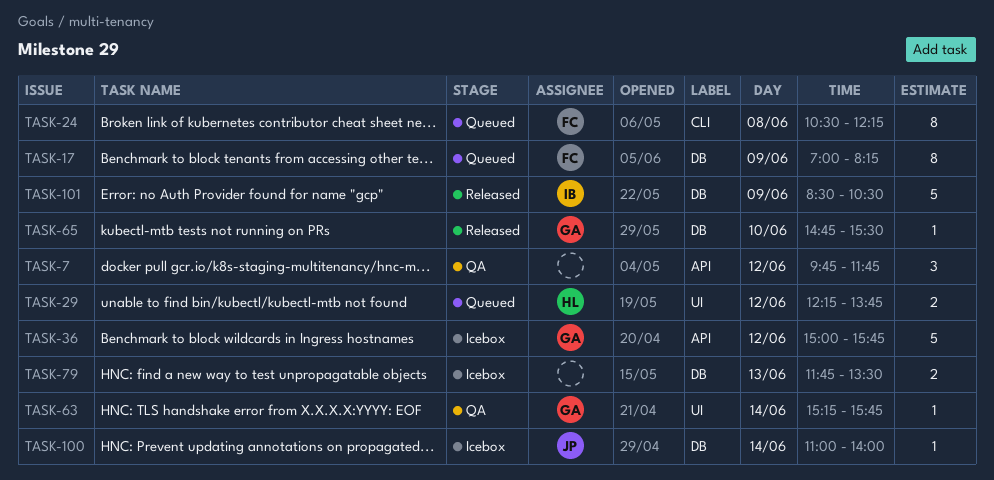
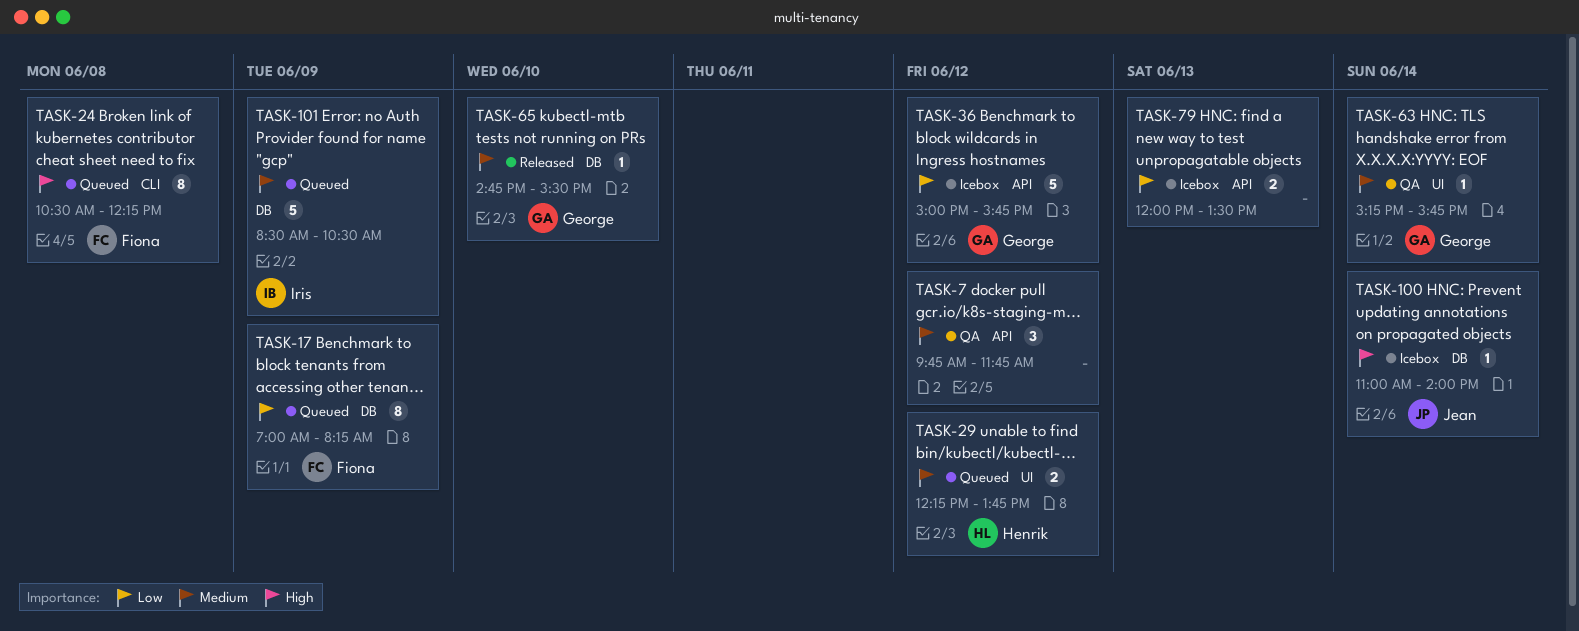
TASK-79, label: DB -> API
TASK-79, begins: 11:45 -> 12:00
TASK-101, status: Released -> Queued

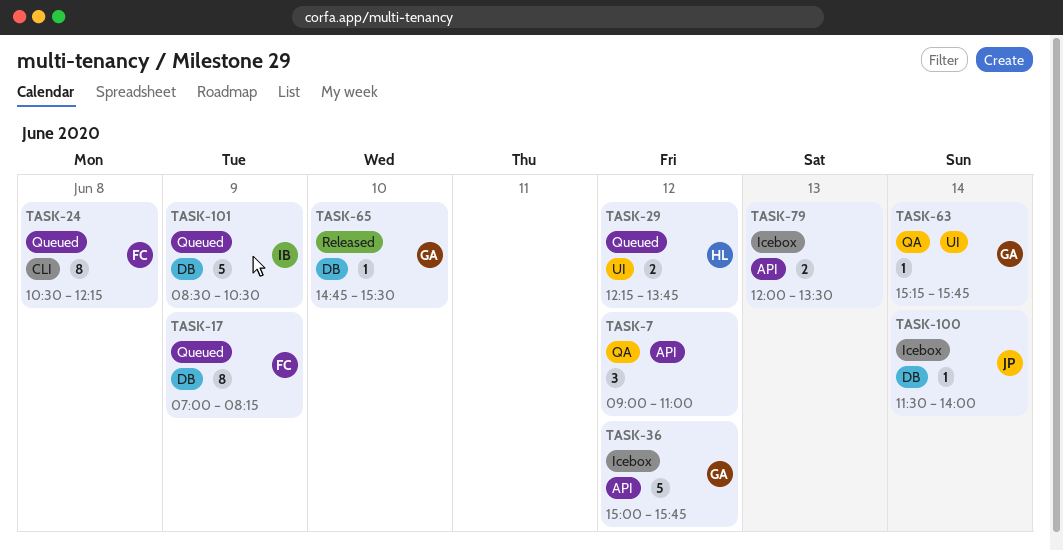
TASK-7, begins: 09:45 -> 09:00
TASK-7, ends: 11:45 -> 11:00
TASK-100, begins: 11:00 -> 11:30

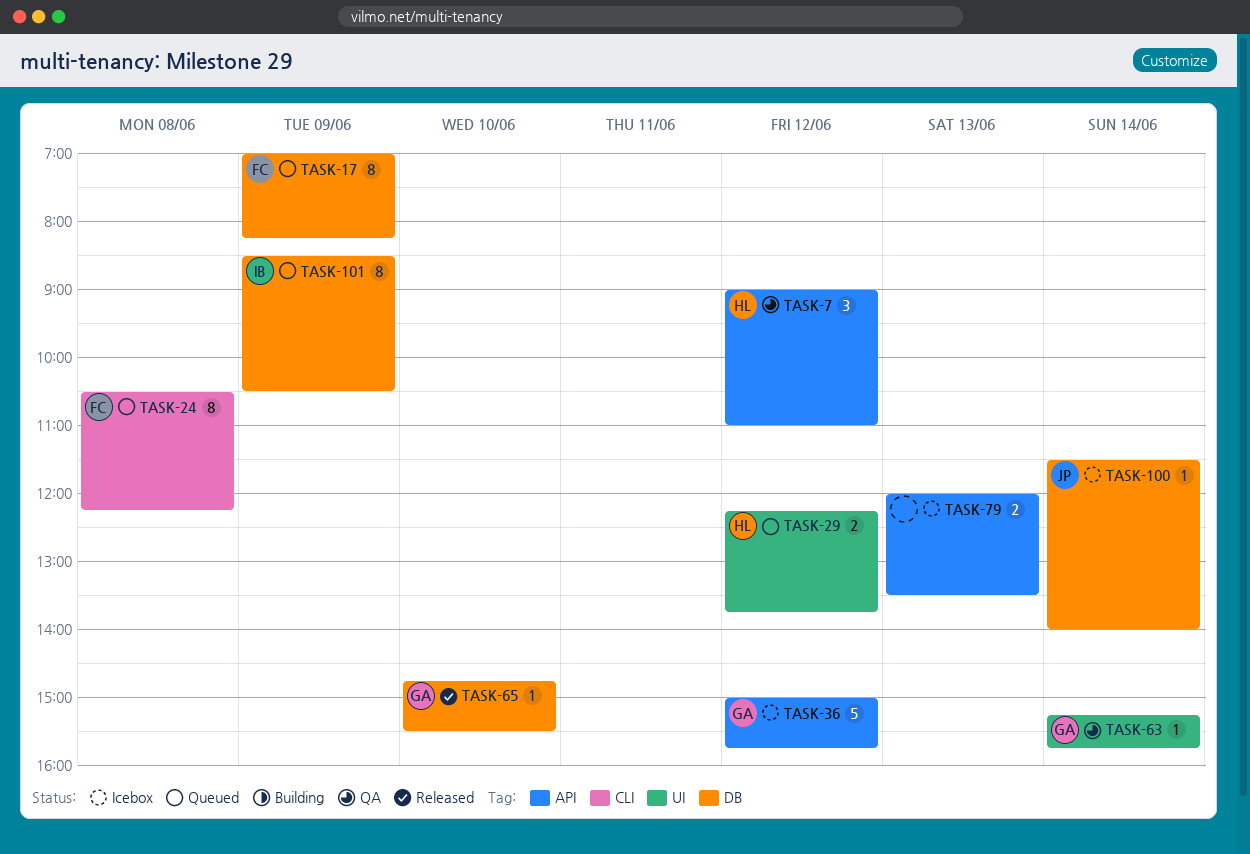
TASK-7, owner: none -> HL
TASK-101, estimate: 5 -> 8

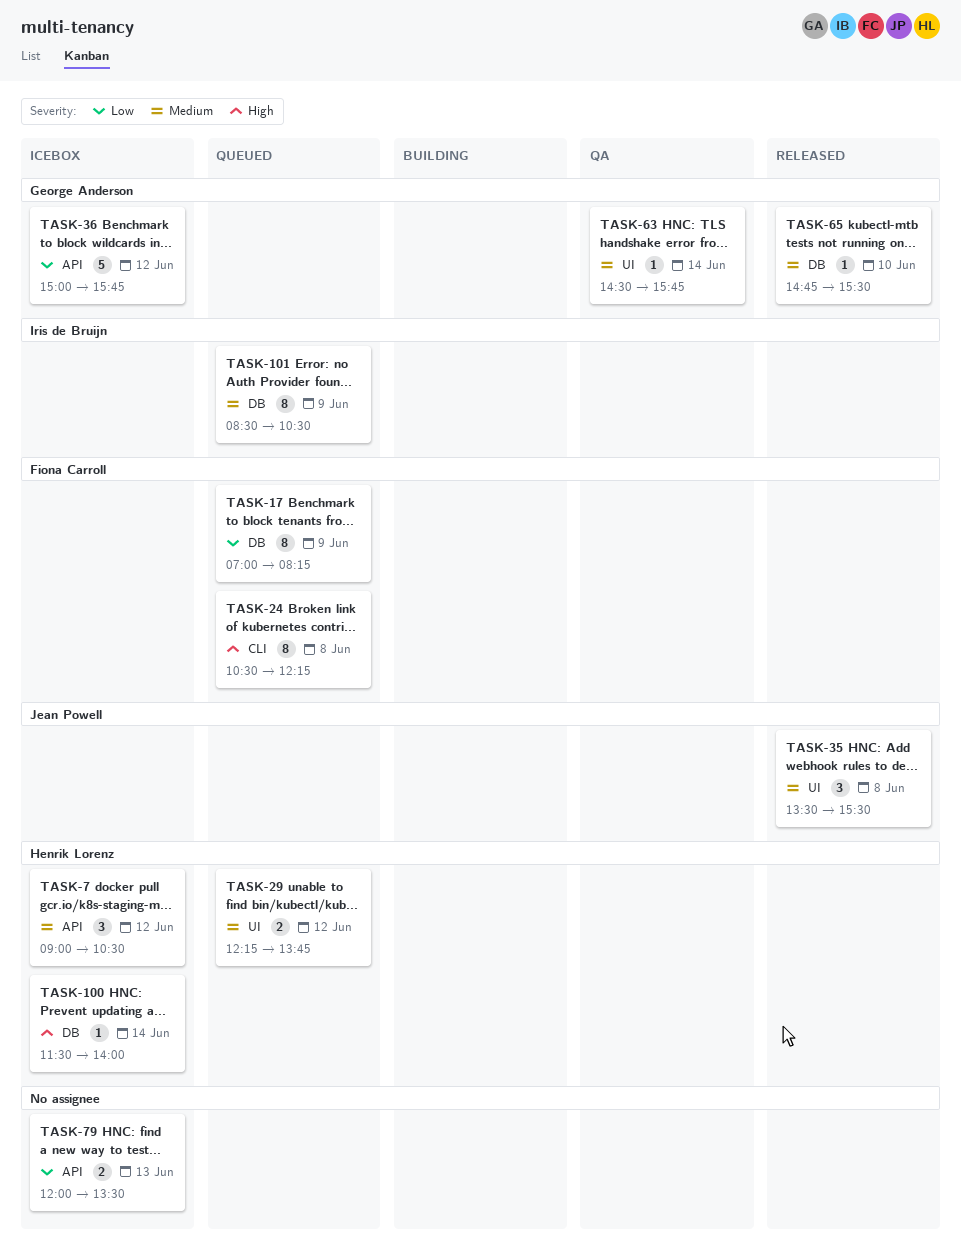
TASK-7, status: QA -> Icebox
TASK-7, ends: 11:00 -> 10:30
TASK-35: none -> present
TASK-63, begins: 15:15 -> 14:30
TASK-100, owner: Jean Powell -> Henrik Lorenz

